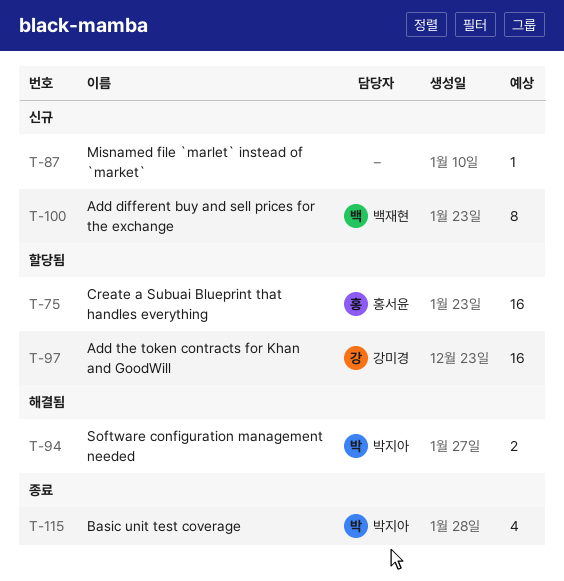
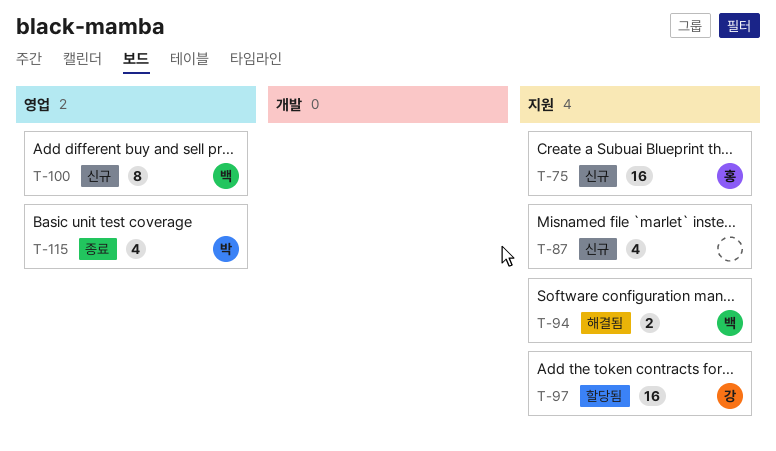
T-75, status: 할당됨 -> 신규
T-87, estimate: 1 -> 4
T-94, owner: 박지아 -> 백재현

